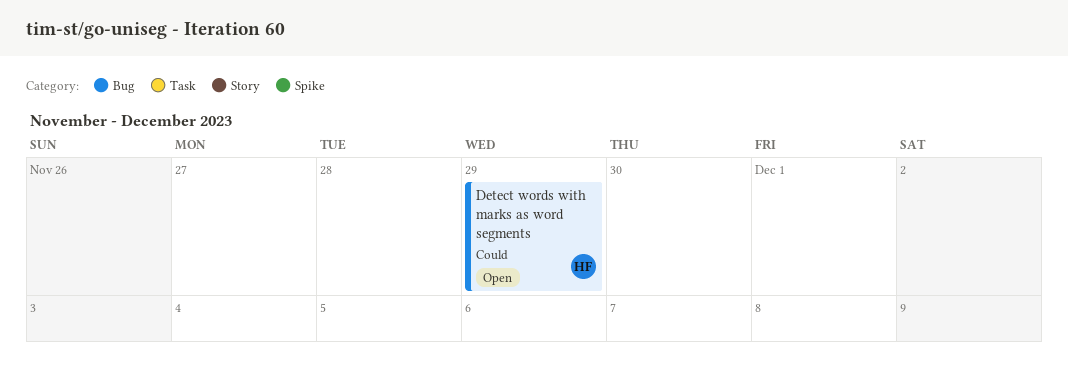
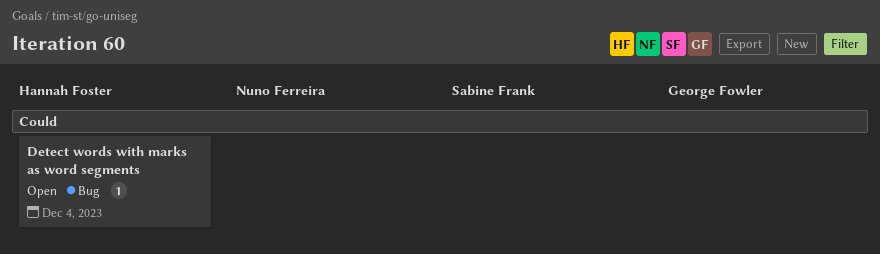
Detect words with marks as word segments, due: Nov 29 -> Dec 4

